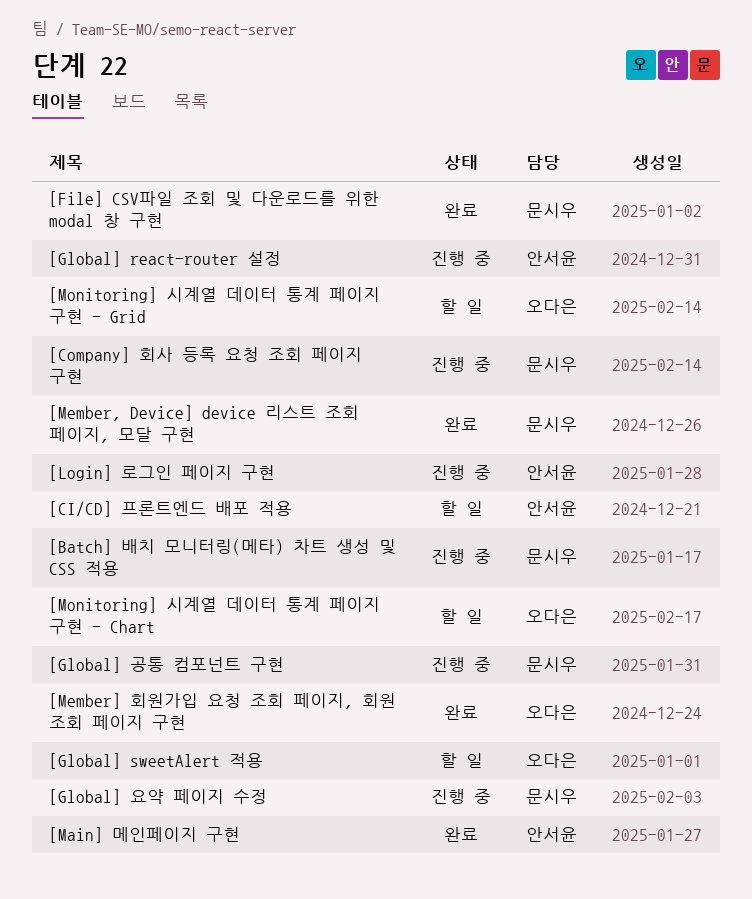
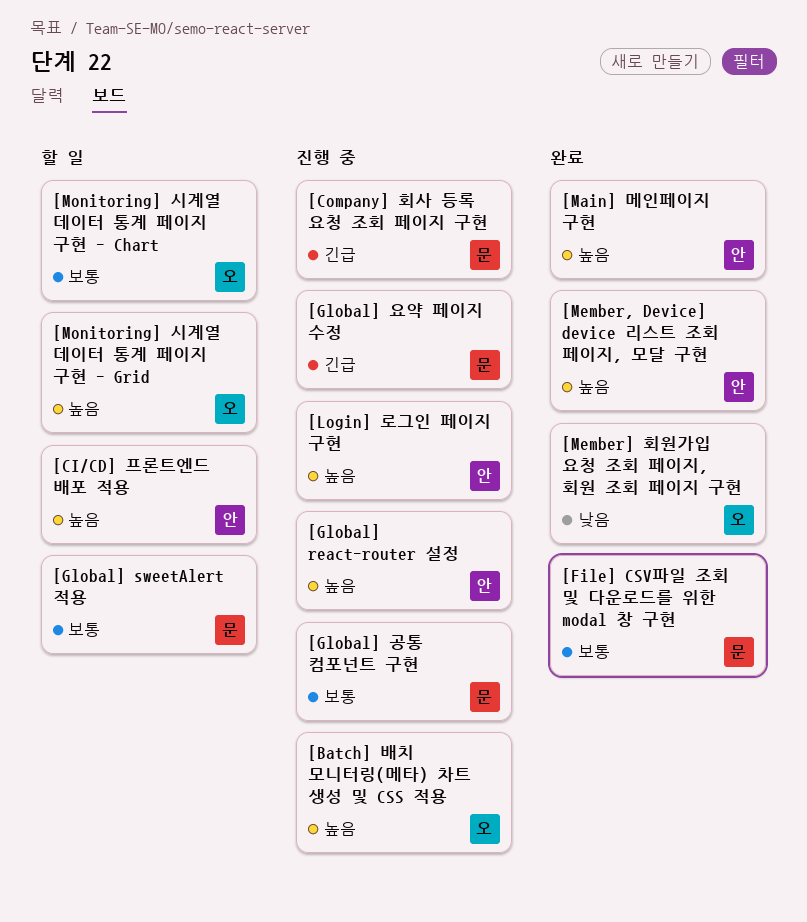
[Batch] 배치 모니터링(메타) 차트 생성 및 CSS 적용, owner: 문시우 -> 오다은
[Global] sweetAlert 적용, owner: 오다은 -> 문시우
[Member, Device] device 리스트 조회 페이지, 모달 구현, owner: 문시우 -> 안서윤

